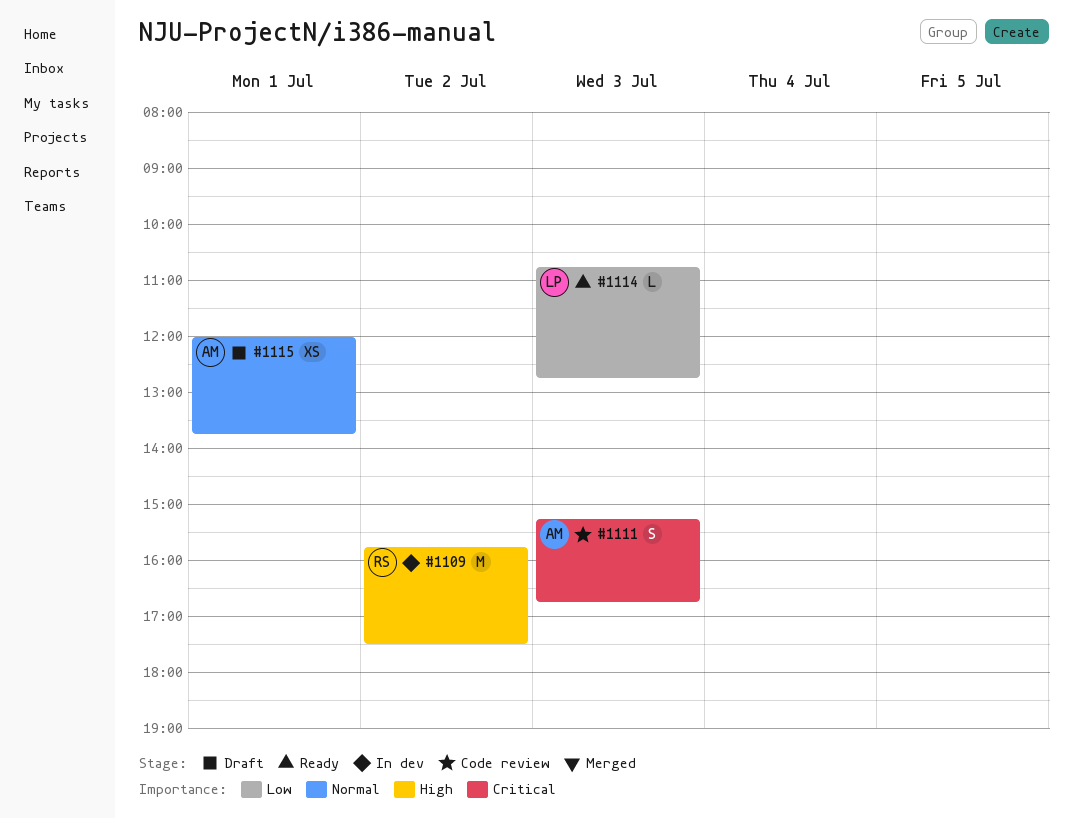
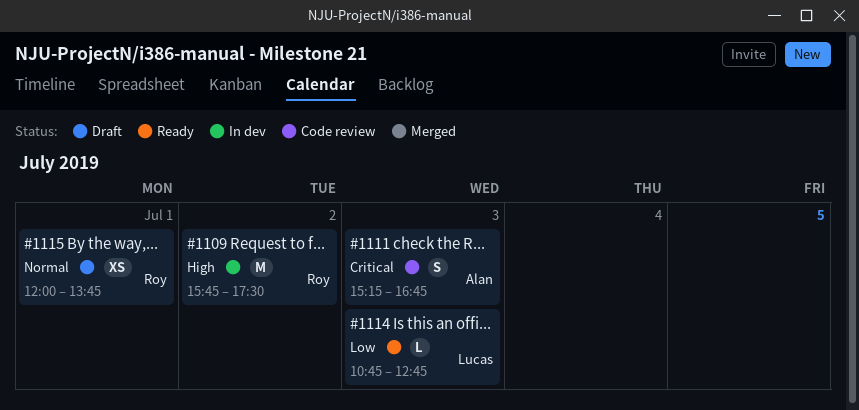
#1115, owner: Alan -> Roy

